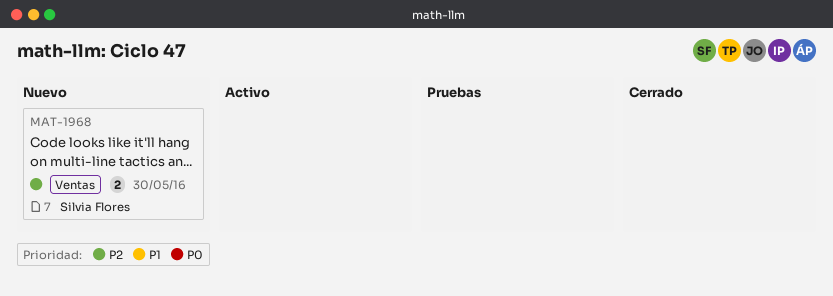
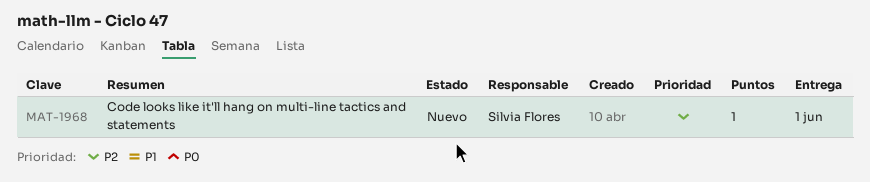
MAT-1968, estimate: 2 -> 1
MAT-1968, due: May 30 -> Jun 1

